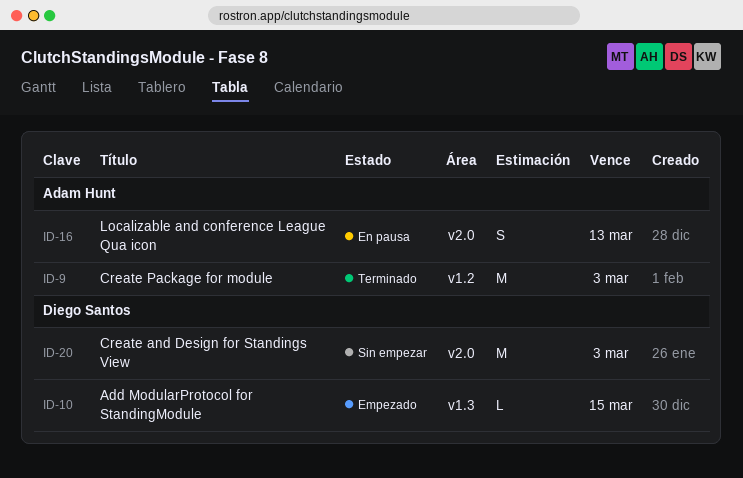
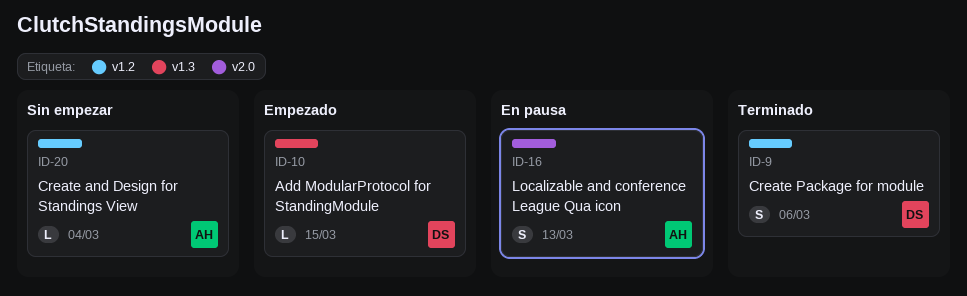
ID-9, owner: Adam Hunt -> Diego Santos
ID-9, estimate: M -> S
ID-9, due: Mar 3 -> Mar 6
ID-20, owner: Diego Santos -> Adam Hunt
ID-20, label: v2.0 -> v1.2
ID-20, estimate: M -> L
ID-20, due: Mar 3 -> Mar 4

